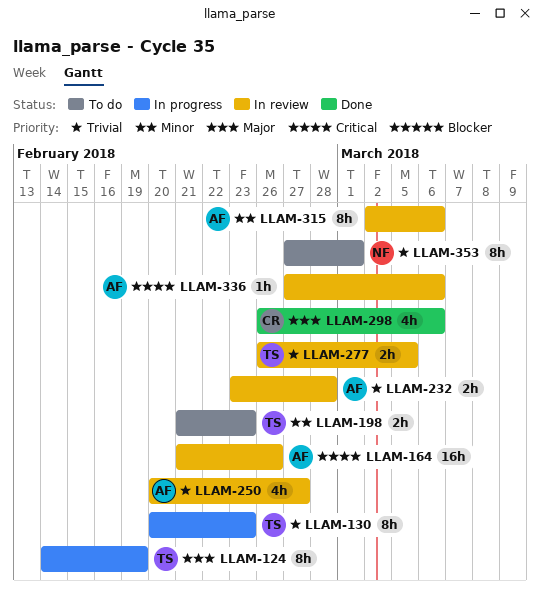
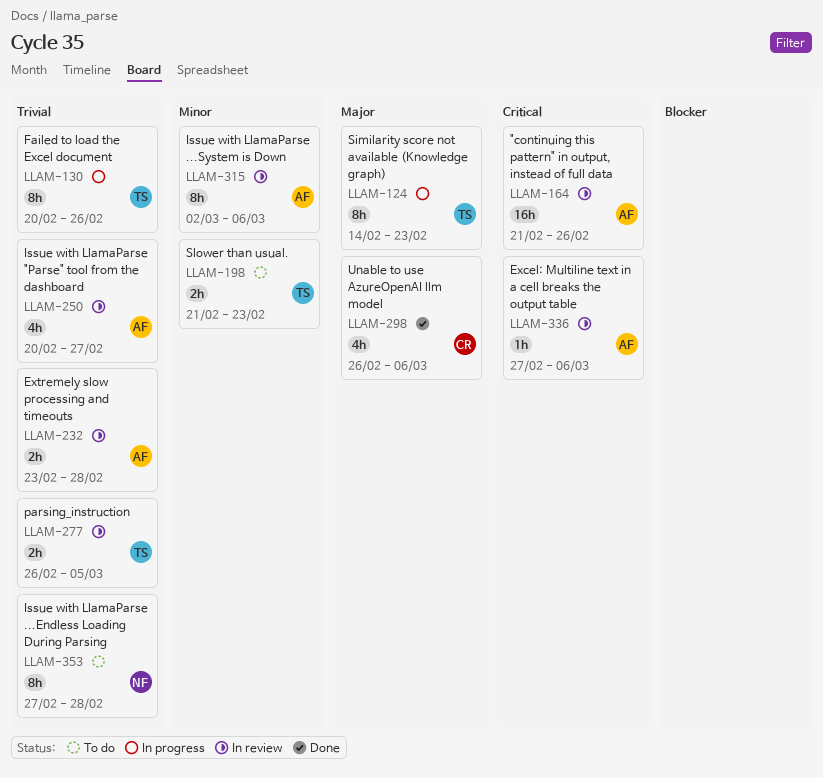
LLAM-124, due: Feb 19 -> Feb 23
LLAM-130, due: Feb 23 -> Feb 26
LLAM-353, due: Mar 1 -> Feb 28

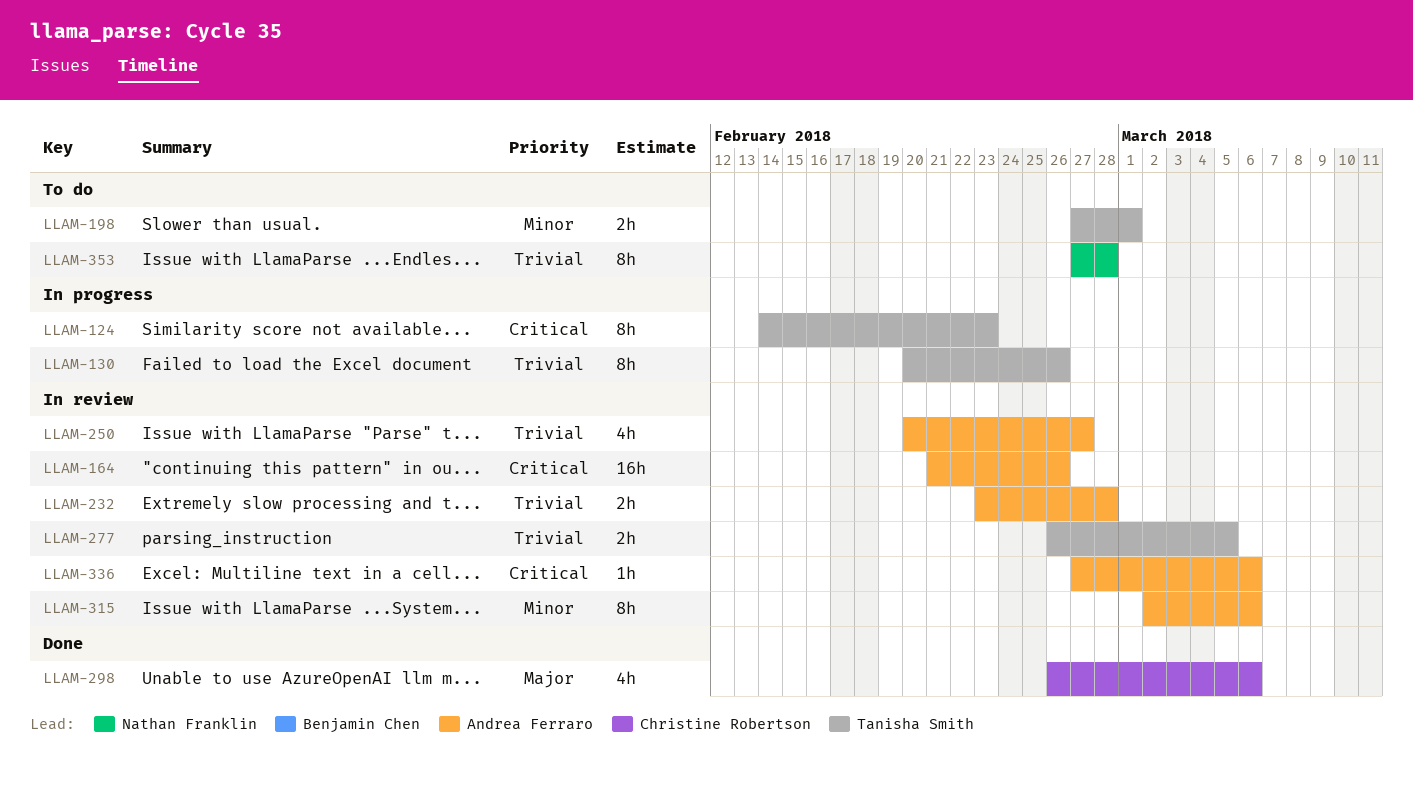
LLAM-124, priority: Major -> Critical
LLAM-198, start: Feb 21 -> Feb 27
LLAM-198, due: Feb 23 -> Mar 1

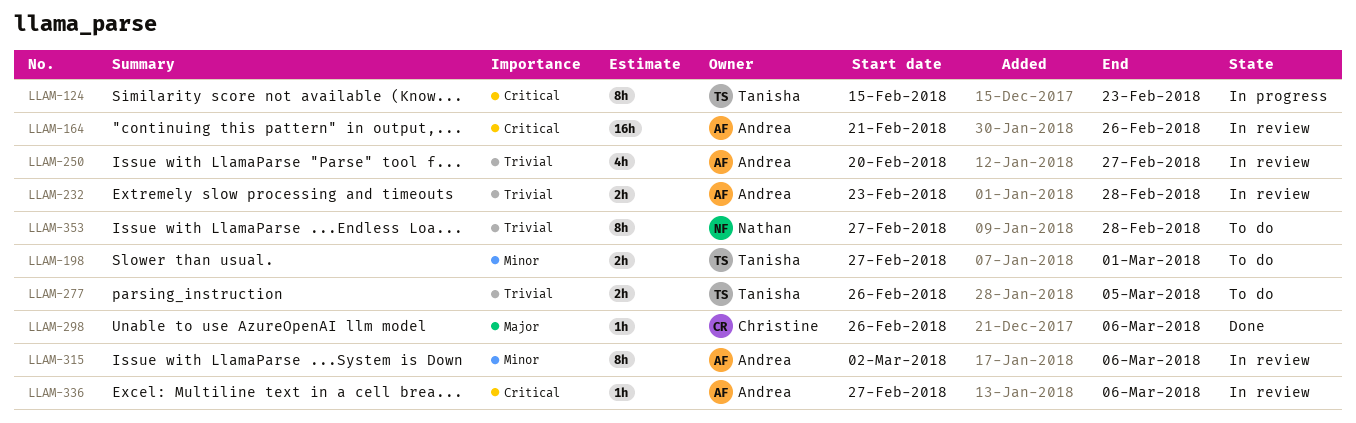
LLAM-124, start: Feb 14 -> Feb 15
LLAM-130: present -> none
LLAM-277, status: In review -> To do
LLAM-298, estimate: 4h -> 1h

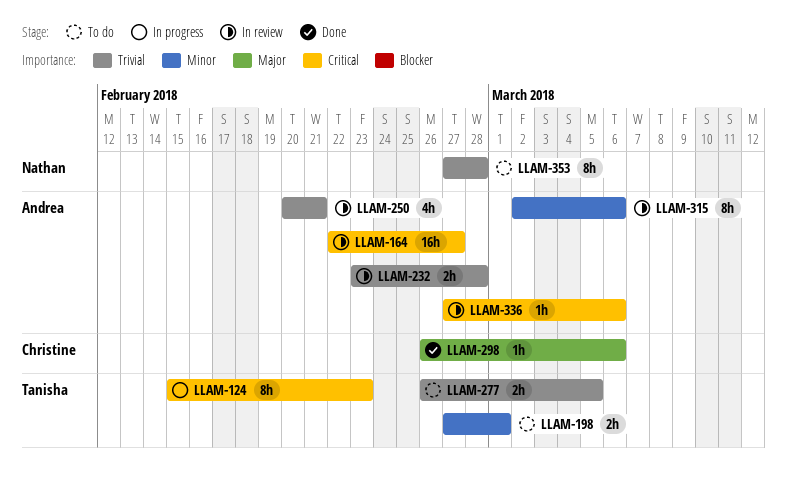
LLAM-164, start: Feb 21 -> Feb 22
LLAM-164, due: Feb 26 -> Feb 27
LLAM-250, due: Feb 27 -> Feb 21

